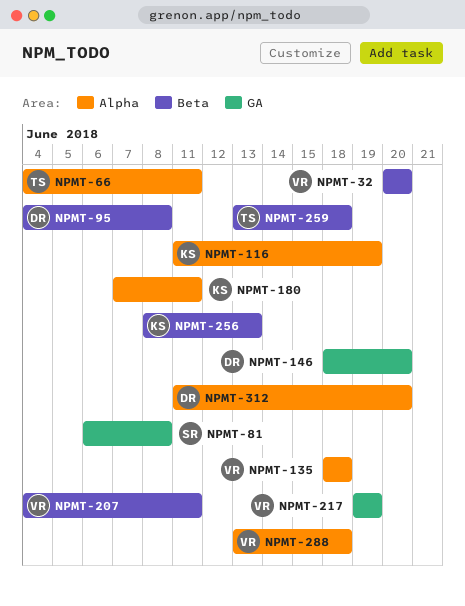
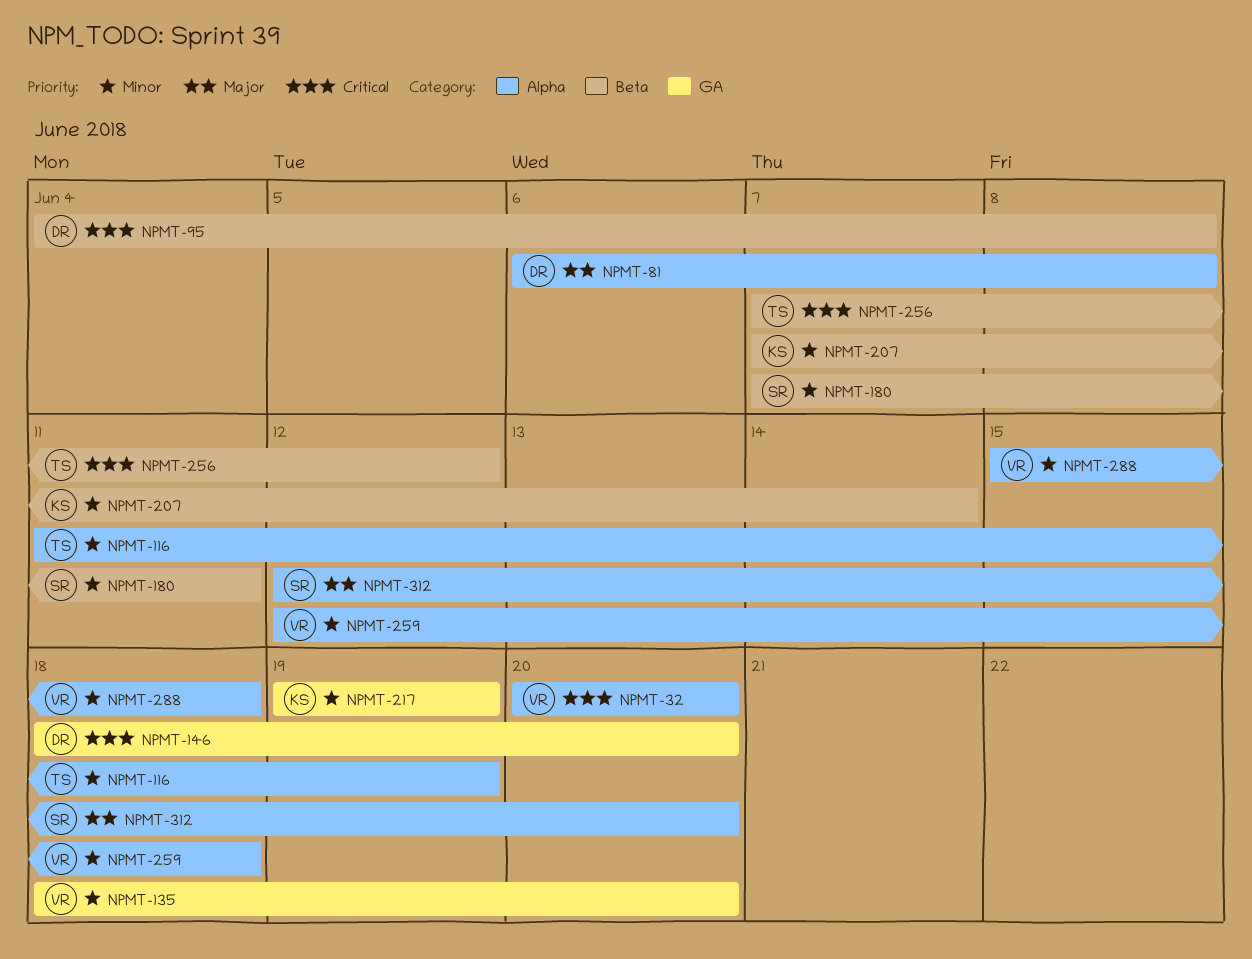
NPMT-32, label: Beta -> Alpha
NPMT-66: present -> none
NPMT-81, owner: SR -> DR
NPMT-81, label: GA -> Alpha
NPMT-116, owner: KS -> TS
NPMT-135, label: Alpha -> GA
NPMT-135, due: Jun 18 -> Jun 20
NPMT-180, owner: KS -> SR
NPMT-180, label: Alpha -> Beta
NPMT-207, owner: VR -> KS
NPMT-207, start: Jun 4 -> Jun 7
NPMT-207, due: Jun 11 -> Jun 14
NPMT-217, owner: VR -> KS
NPMT-256, owner: KS -> TS
NPMT-256, start: Jun 8 -> Jun 7
NPMT-256, due: Jun 13 -> Jun 12
NPMT-259, owner: TS -> VR
NPMT-259, label: Beta -> Alpha
NPMT-259, start: Jun 13 -> Jun 12
NPMT-288, start: Jun 13 -> Jun 15
NPMT-312, owner: DR -> SR
NPMT-312, start: Jun 11 -> Jun 12

